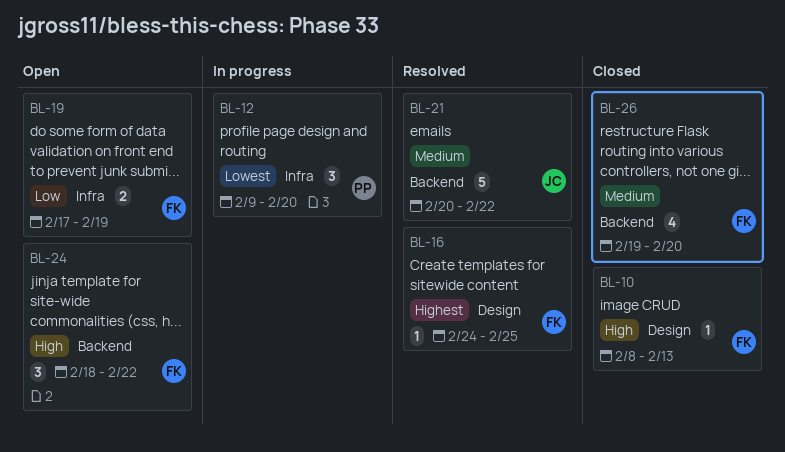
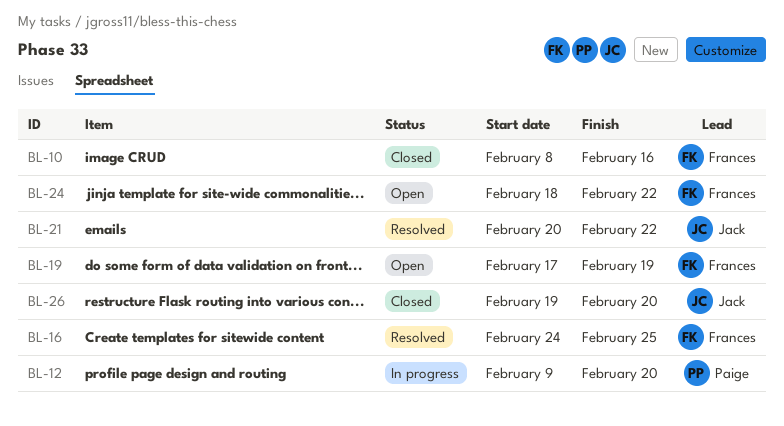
BL-10, due: Feb 13 -> Feb 16
BL-26, owner: Frances -> Jack

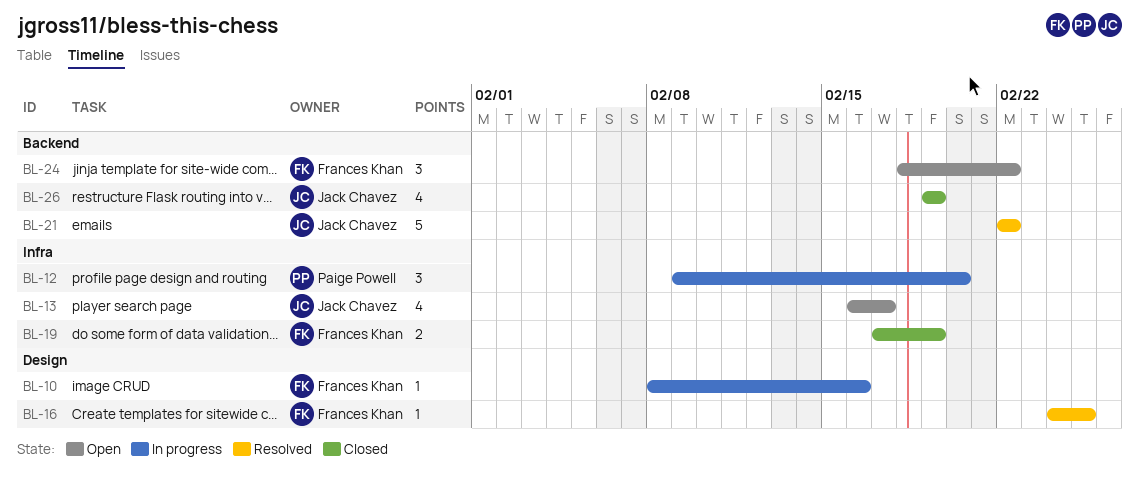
BL-10, status: Closed -> In progress
BL-13: none -> present
BL-19, status: Open -> Closed
BL-21, start: Feb 20 -> Feb 22
BL-26, due: Feb 20 -> Feb 19

